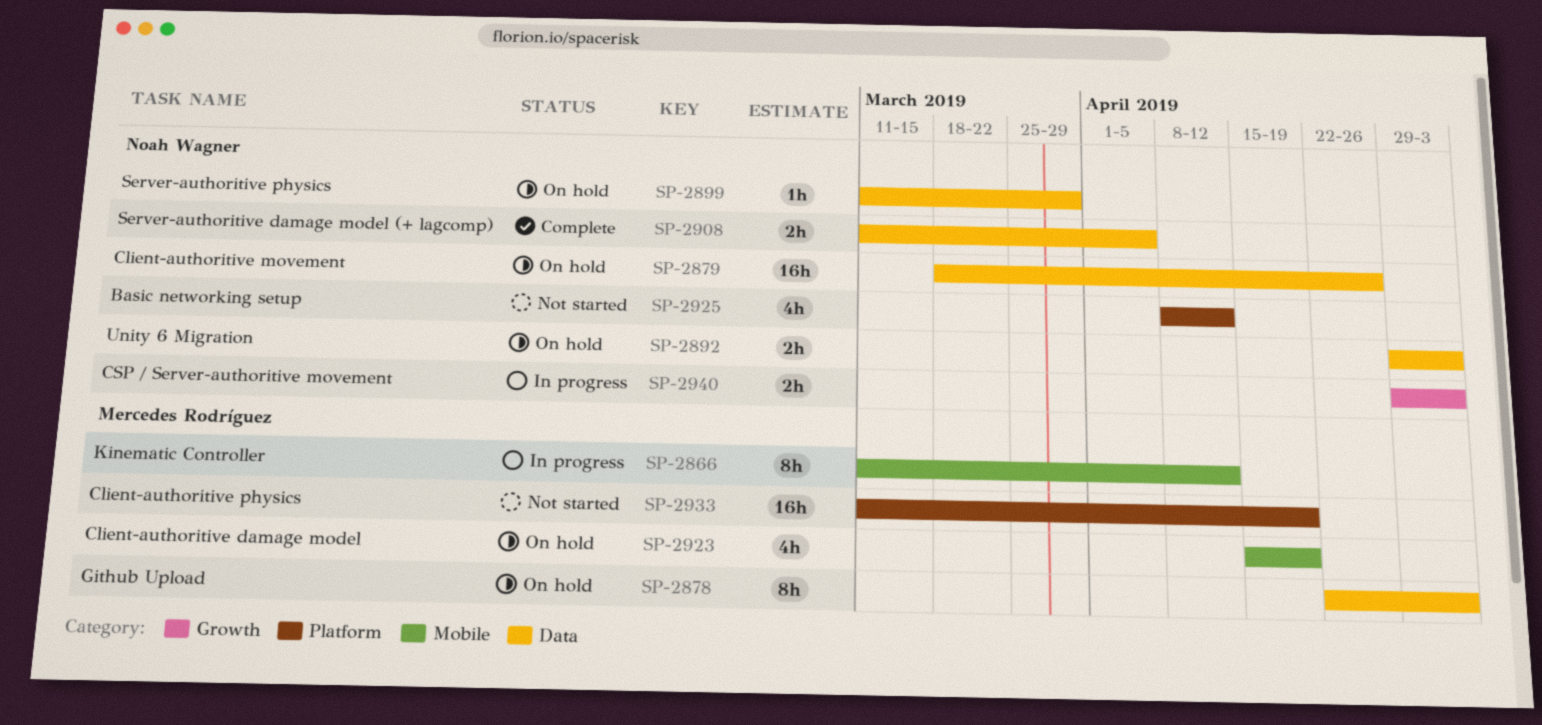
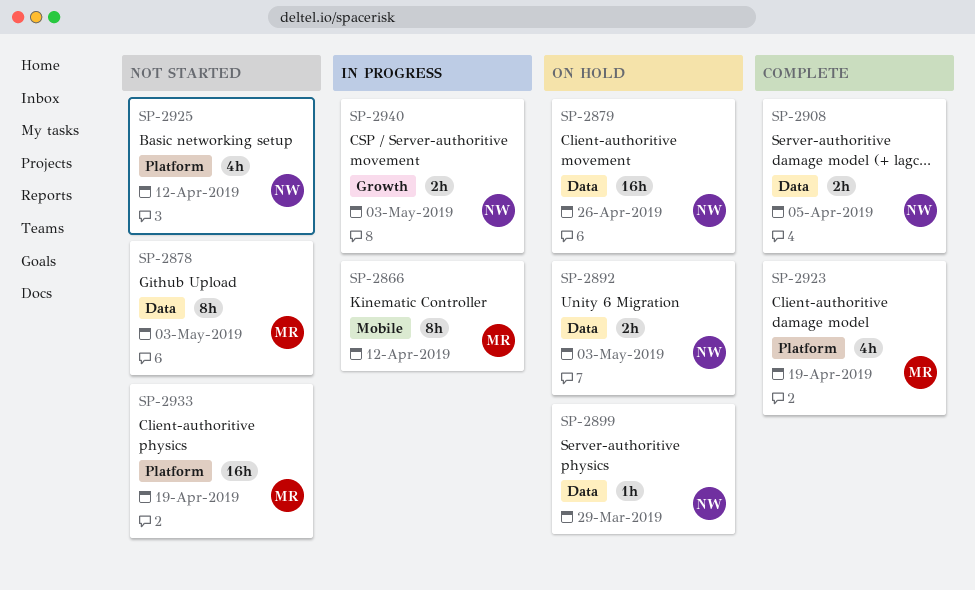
SP-2878, status: On hold -> Not started
SP-2923, status: On hold -> Complete
SP-2923, label: Mobile -> Platform

